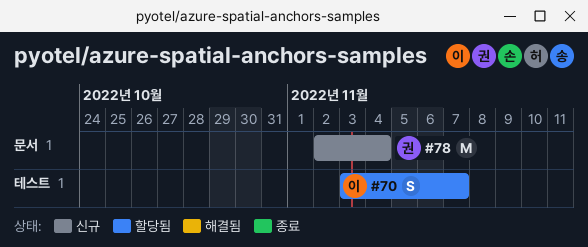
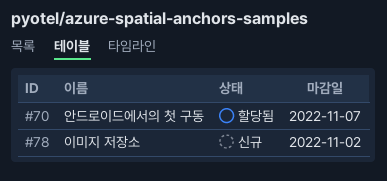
#78, due: Nov 4 -> Nov 2

